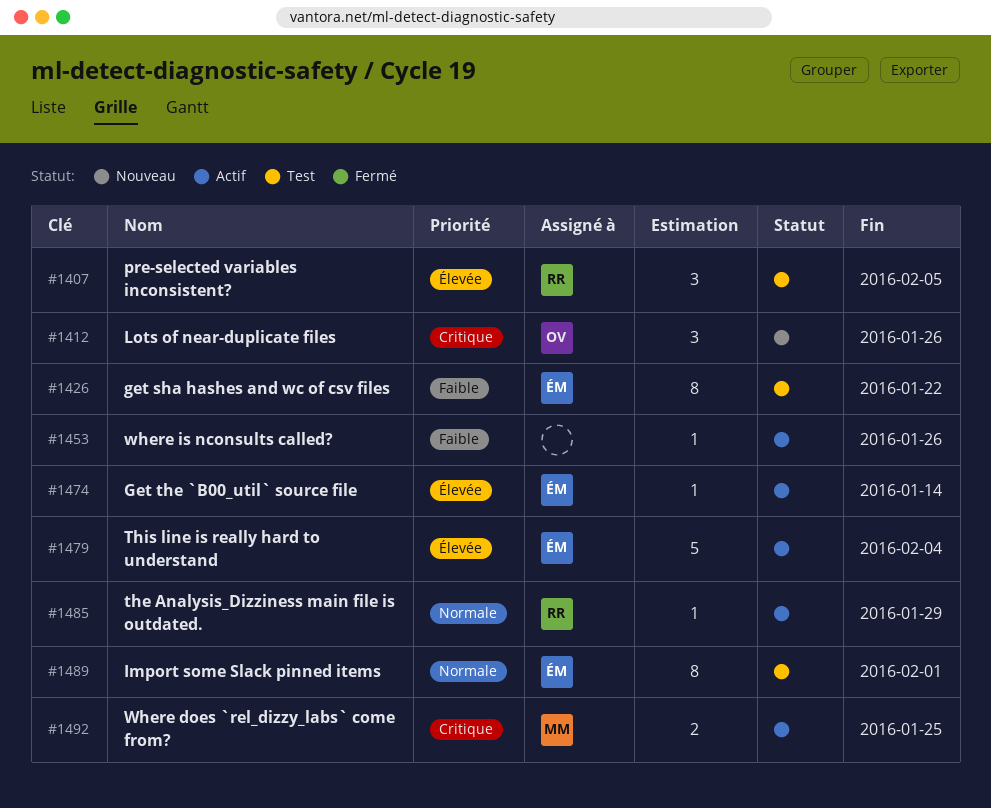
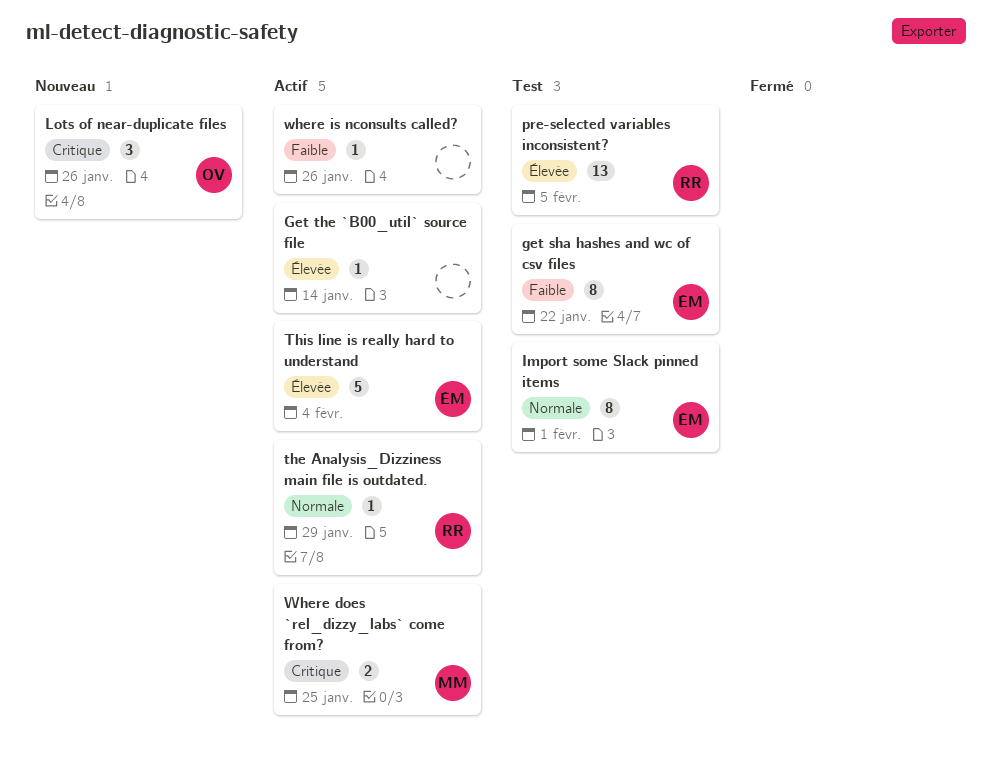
Get the `B00_util` source file, owner: ÉM -> none
pre-selected variables inconsistent?, estimate: 3 -> 13

